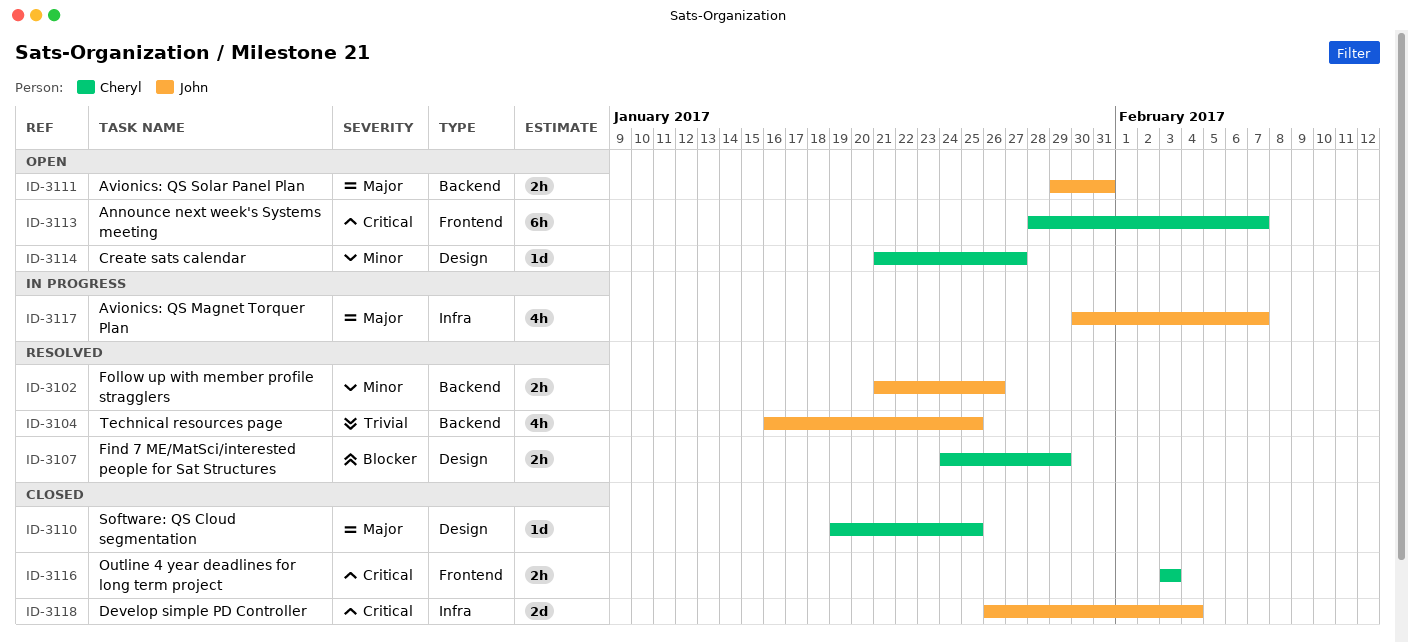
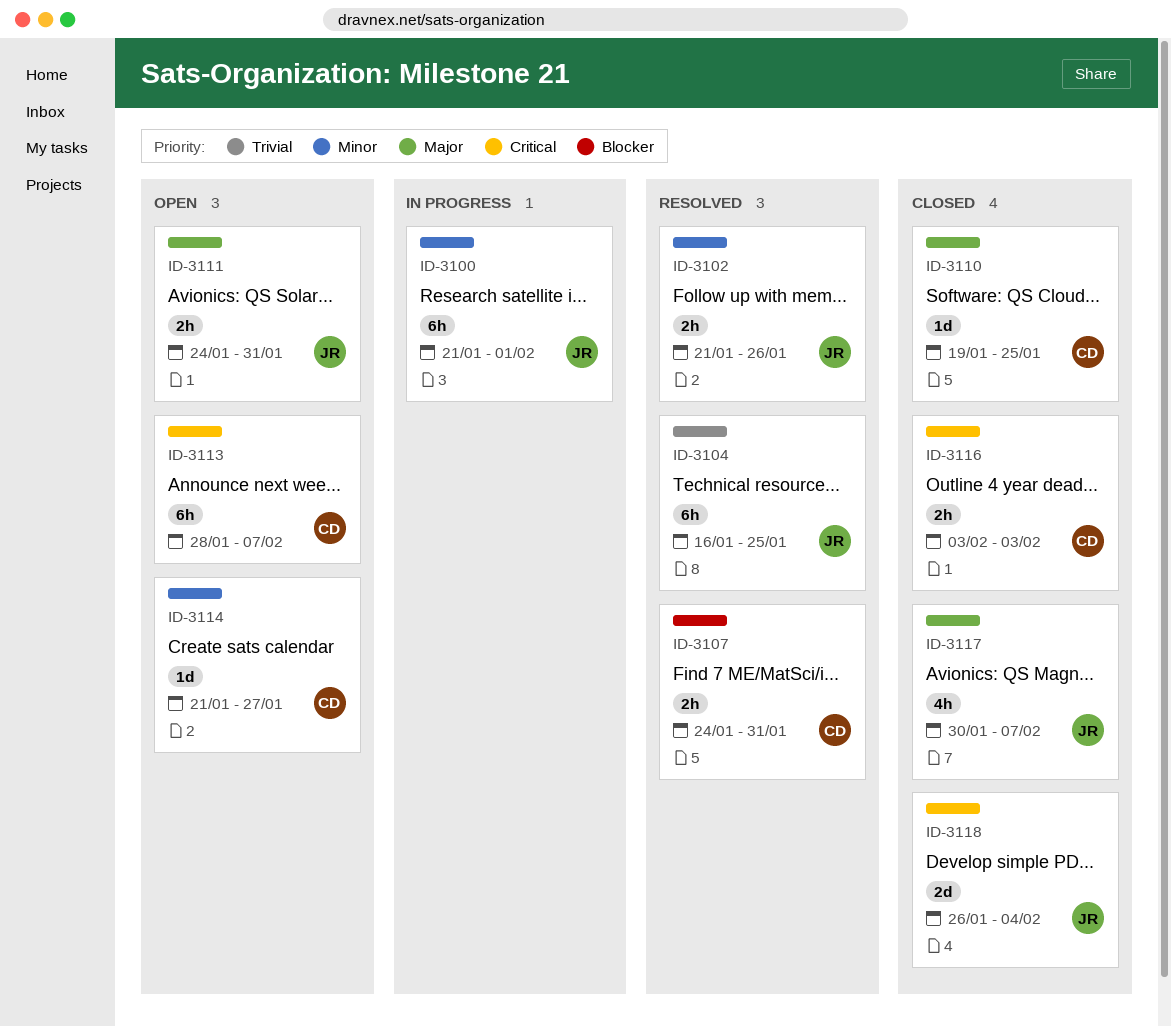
ID-3100: none -> present
ID-3104, estimate: 4h -> 6h
ID-3107, due: Jan 29 -> Jan 31
ID-3111, start: Jan 29 -> Jan 24
ID-3117, status: In progress -> Closed

